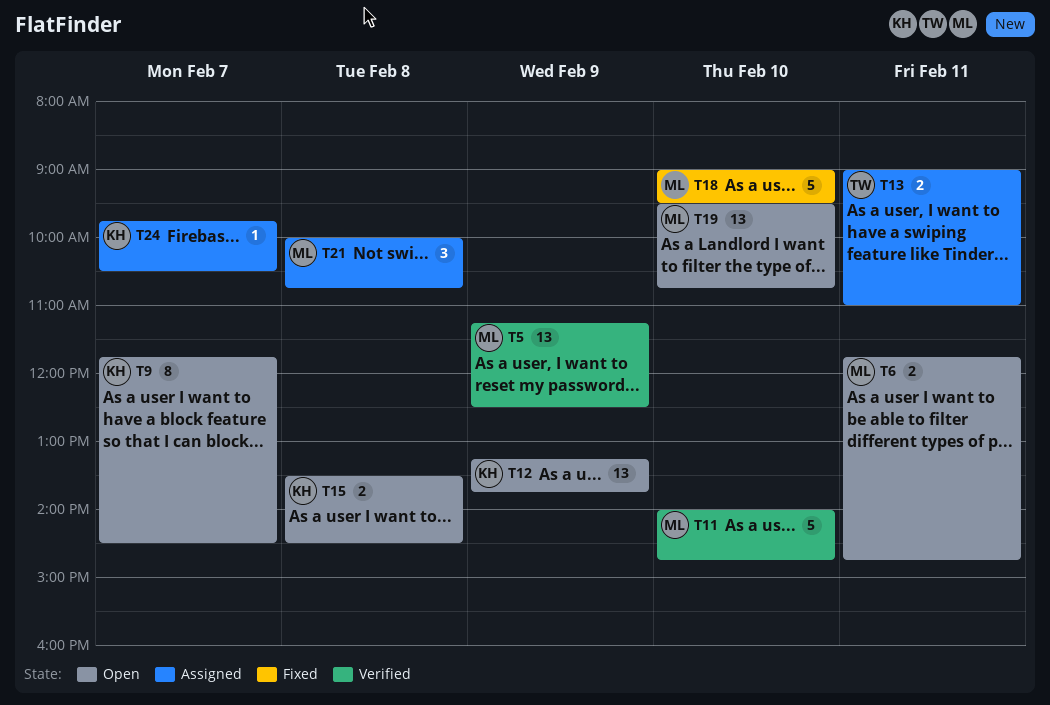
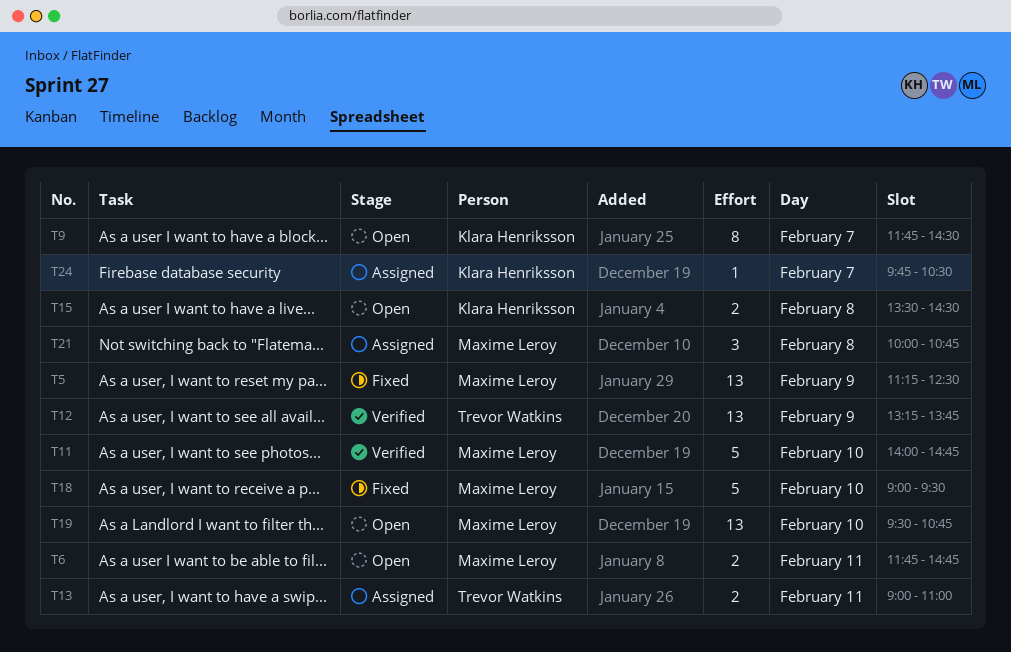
T5, status: Verified -> Fixed
T12, status: Open -> Verified
T12, owner: Klara Henriksson -> Trevor Watkins

